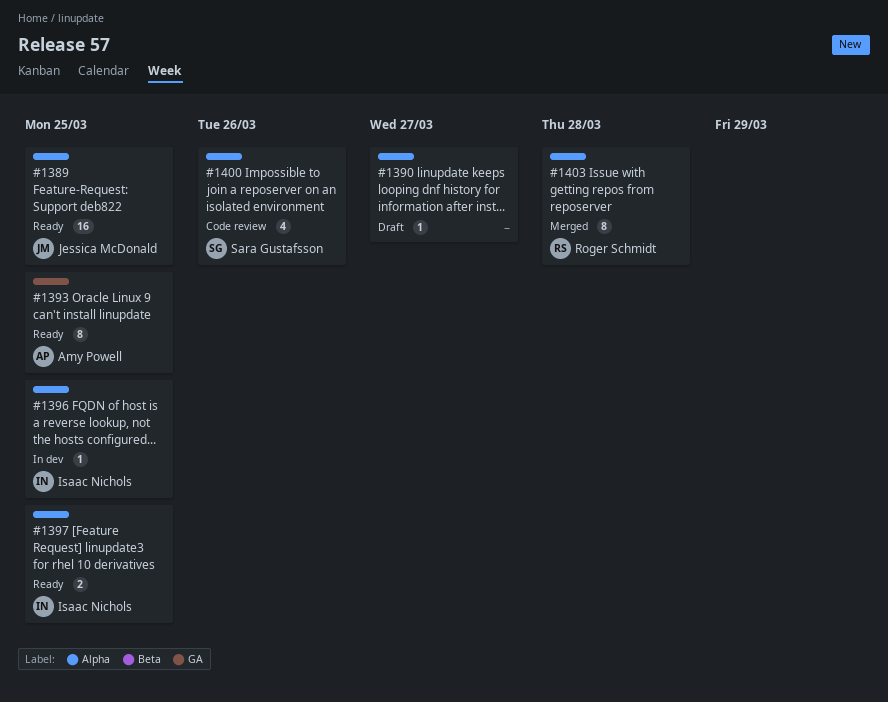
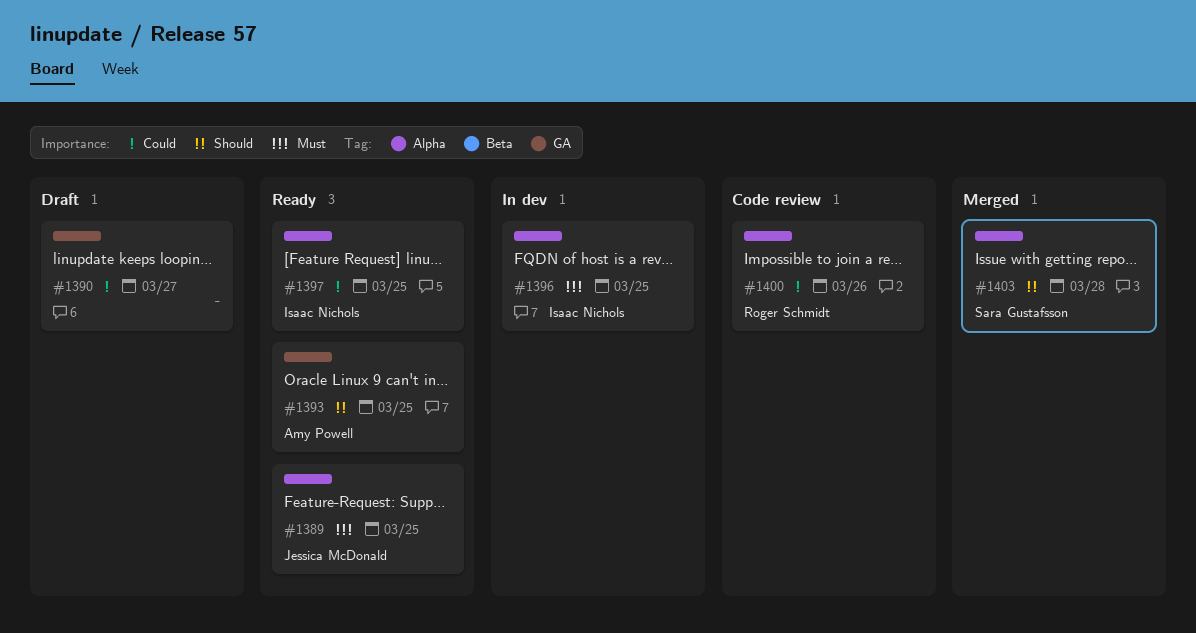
#1390, label: Alpha -> GA
#1400, owner: Sara Gustafsson -> Roger Schmidt
#1403, owner: Roger Schmidt -> Sara Gustafsson

